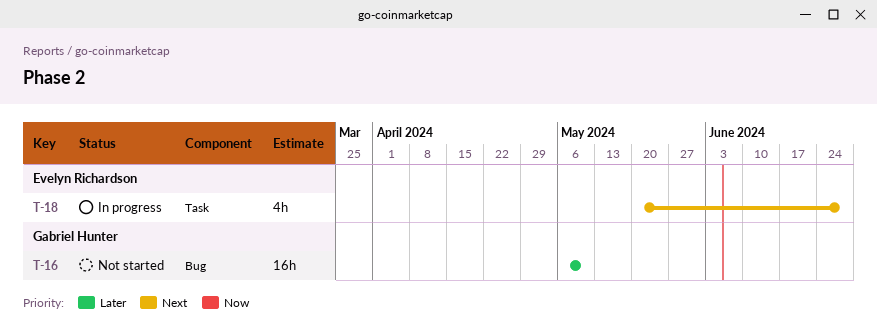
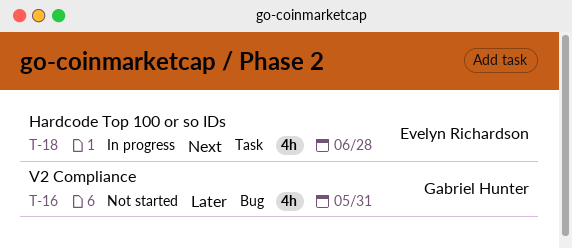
T-16, estimate: 16h -> 4h
T-16, due: May 10 -> May 31

